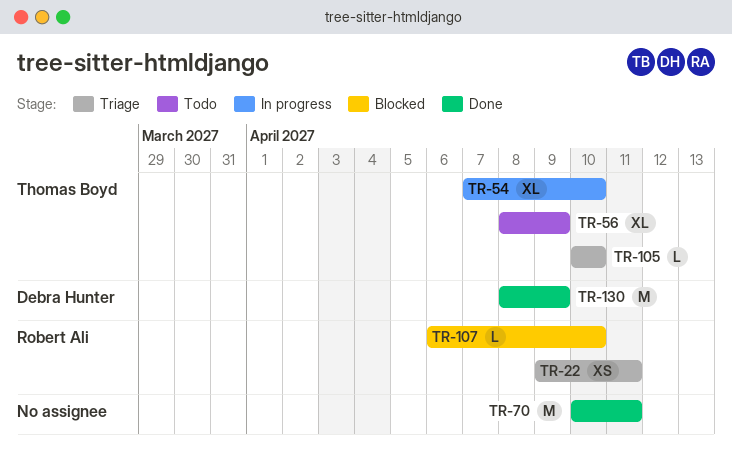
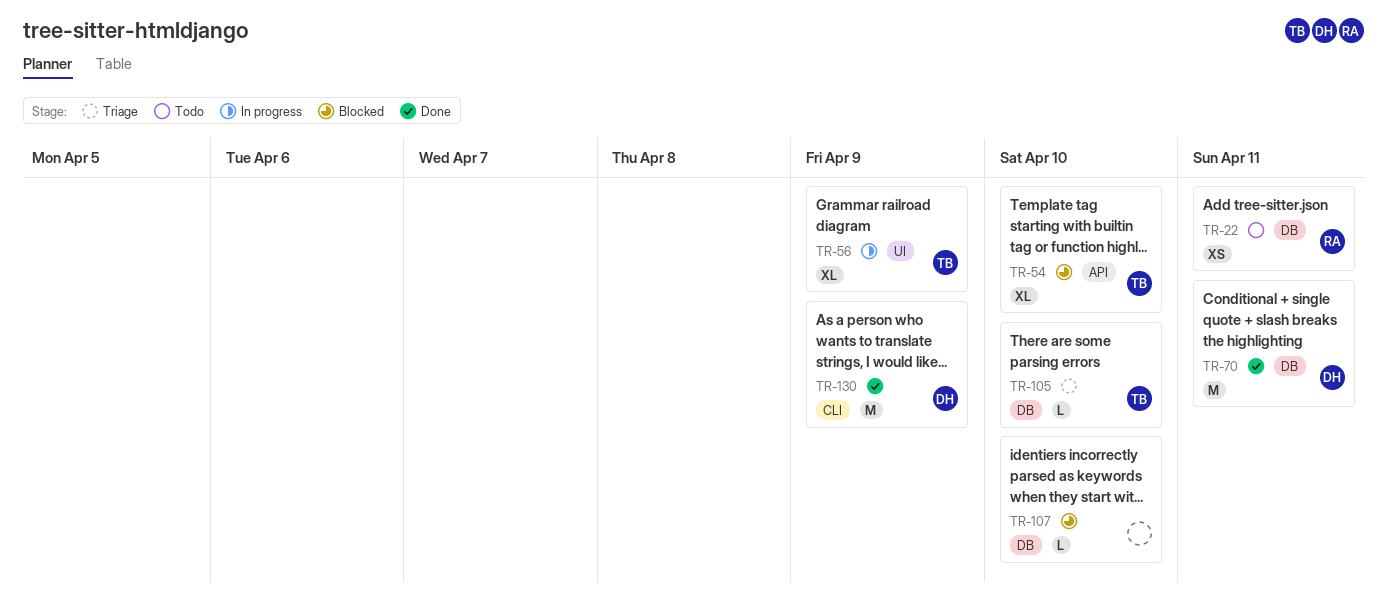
TR-22, status: Triage -> Todo
TR-54, status: In progress -> Blocked
TR-56, status: Todo -> In progress
TR-70, owner: none -> Debra Hunter
TR-107, owner: Robert Ali -> none

